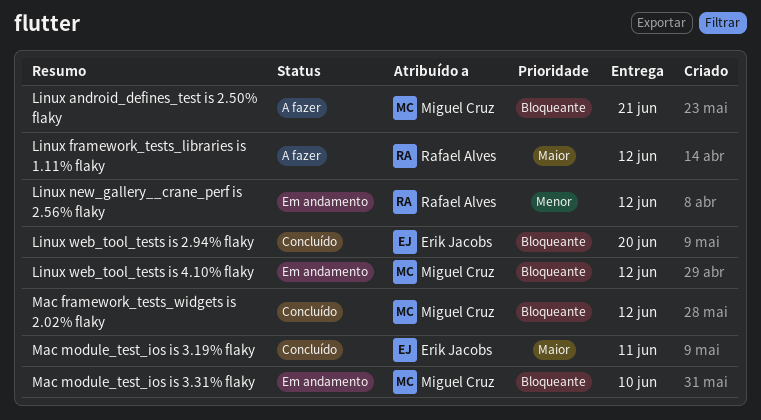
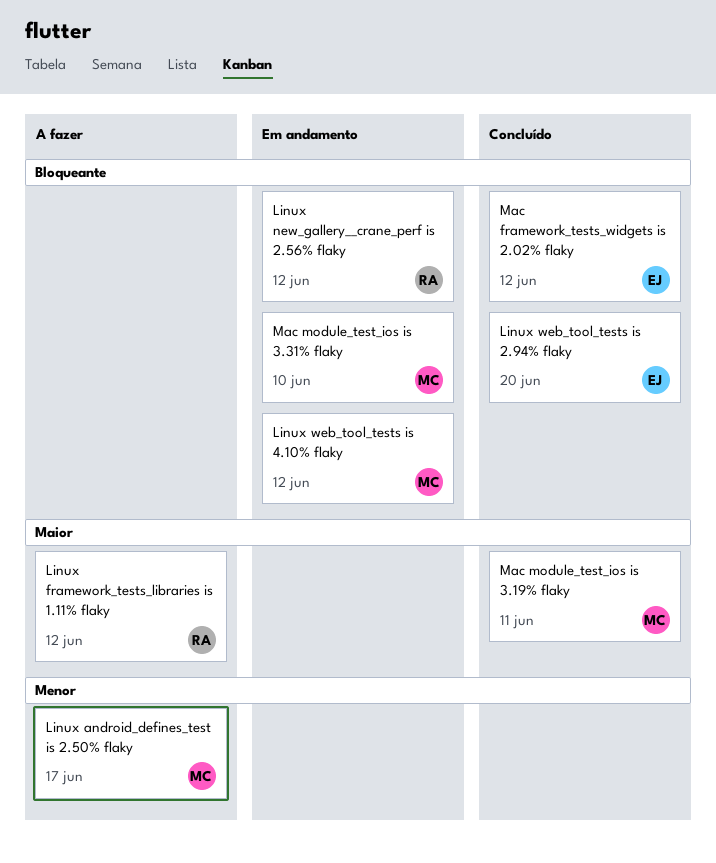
Linux android_defines_test is 2.50% flaky, priority: Bloqueante -> Menor
Linux android_defines_test is 2.50% flaky, due: Jun 21 -> Jun 17
Linux new_gallery__crane_perf is 2.56% flaky, priority: Menor -> Bloqueante
Mac framework_tests_widgets is 2.02% flaky, owner: Miguel Cruz -> Erik Jacobs
Mac module_test_ios is 3.19% flaky, owner: Erik Jacobs -> Miguel Cruz

